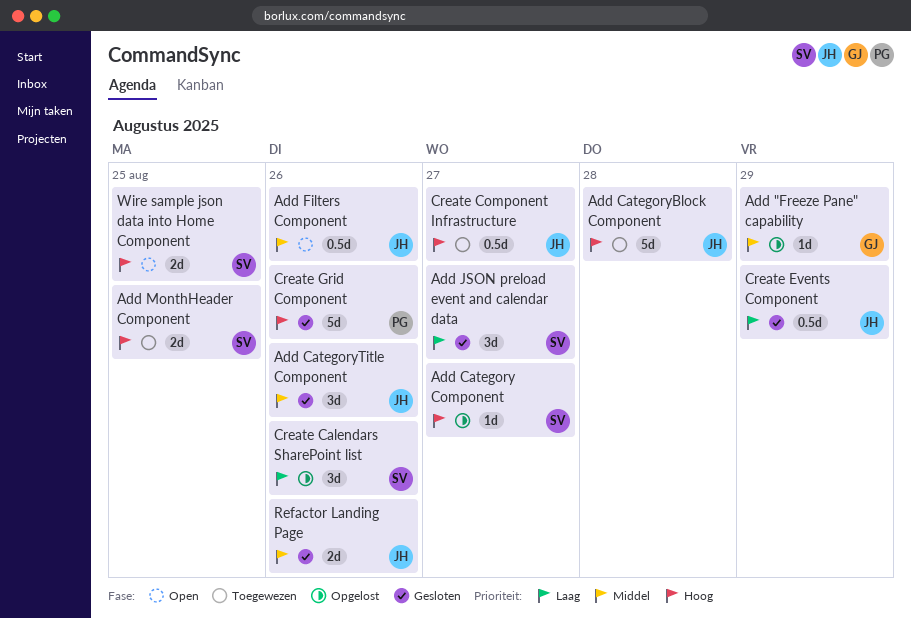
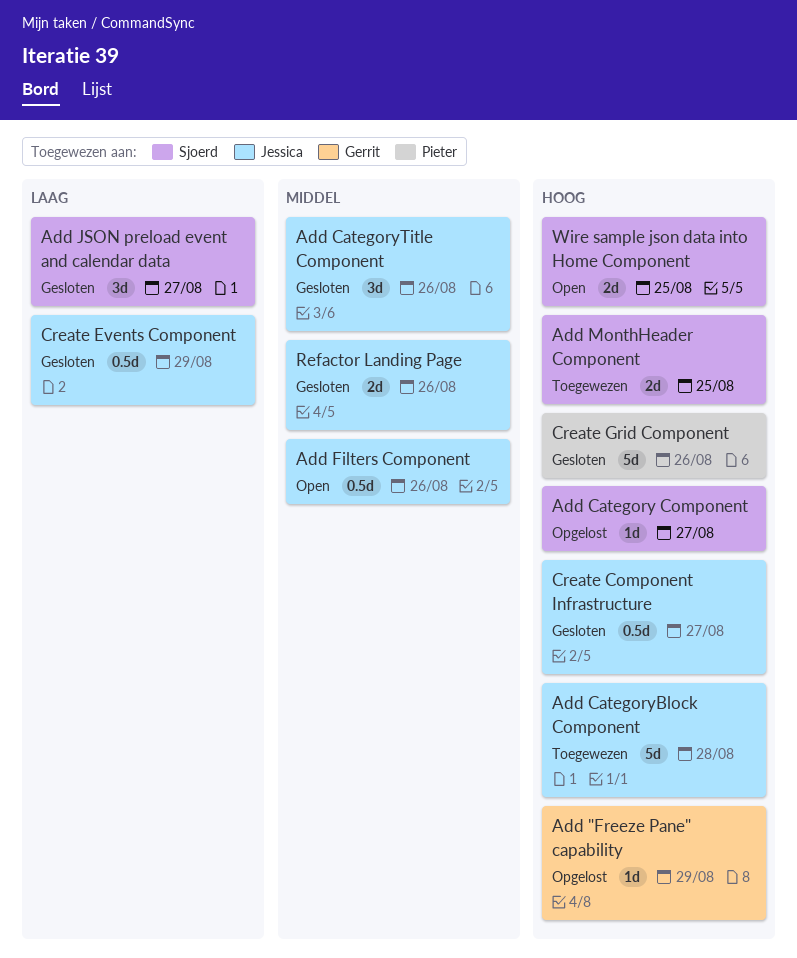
Add "Freeze Pane" capability, priority: Middel -> Hoog
Create Calendars SharePoint list: present -> none
Create Component Infrastructure, status: Toegewezen -> Gesloten

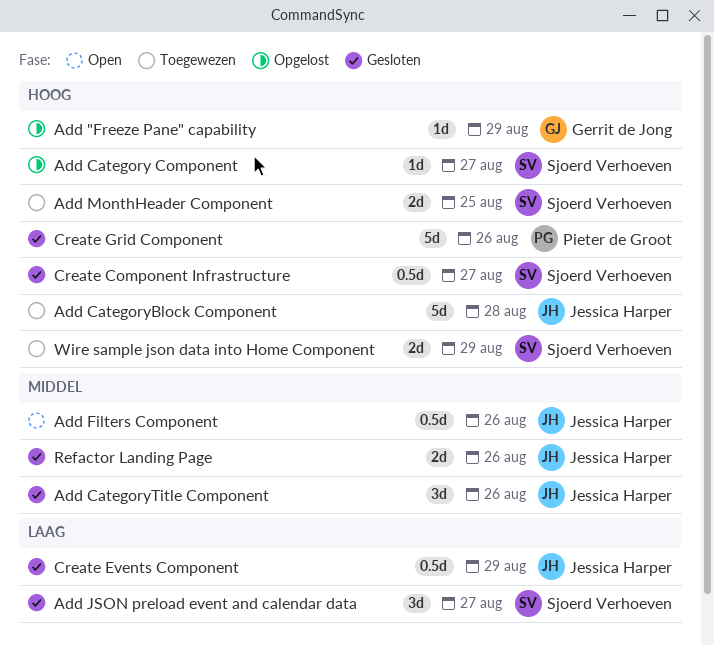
Create Component Infrastructure, owner: Jessica Harper -> Sjoerd Verhoeven
Wire sample json data into Home Component, status: Open -> Toegewezen
Wire sample json data into Home Component, due: Aug 25 -> Aug 29

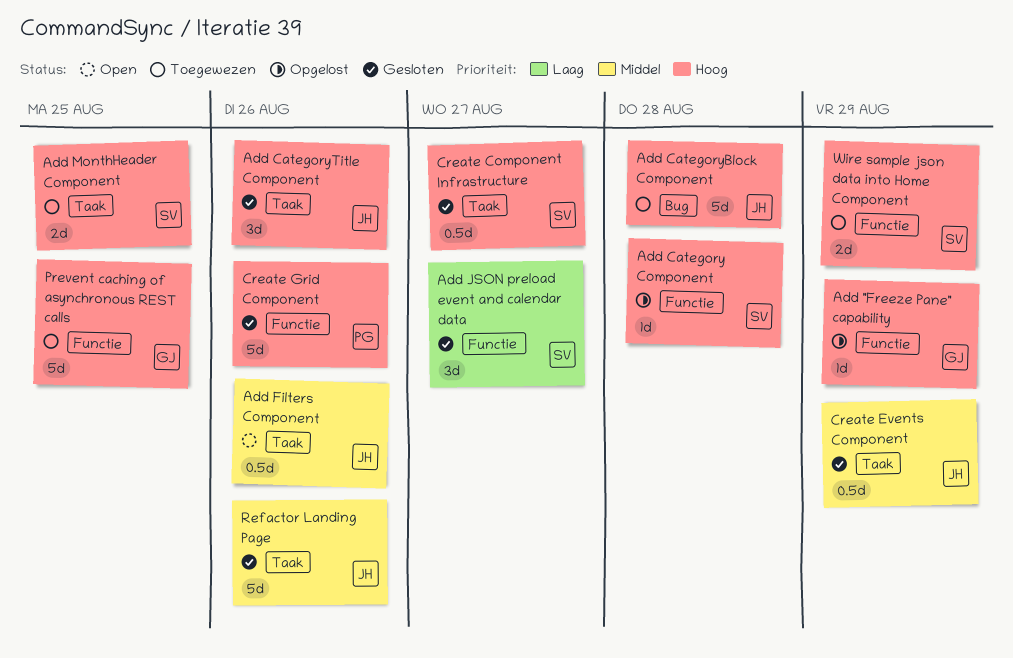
Add Category Component, due: Aug 27 -> Aug 28
Add CategoryTitle Component, priority: Middel -> Hoog
Create Events Component, priority: Laag -> Middel
Prevent caching of asynchronous REST calls: none -> present
Refactor Landing Page, estimate: 2d -> 5d

